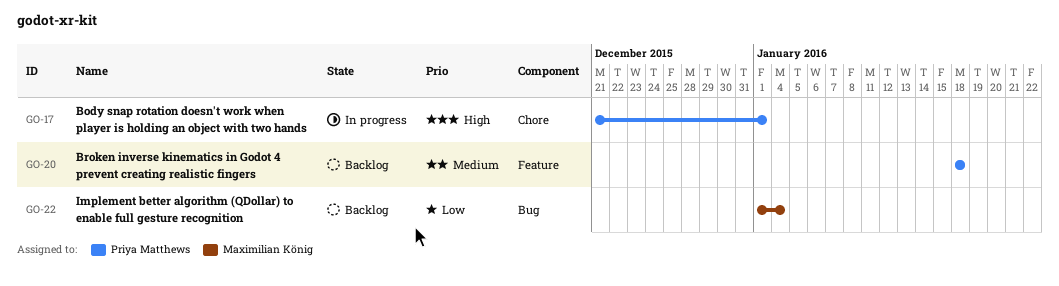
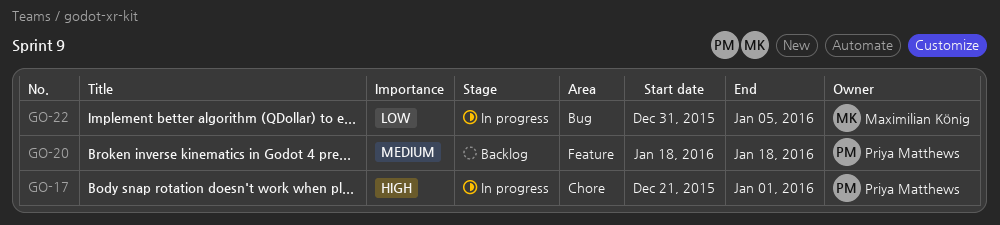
GO-22, status: Backlog -> In progress
GO-22, start: Jan 1 -> Dec 31
GO-22, due: Jan 4 -> Jan 5

